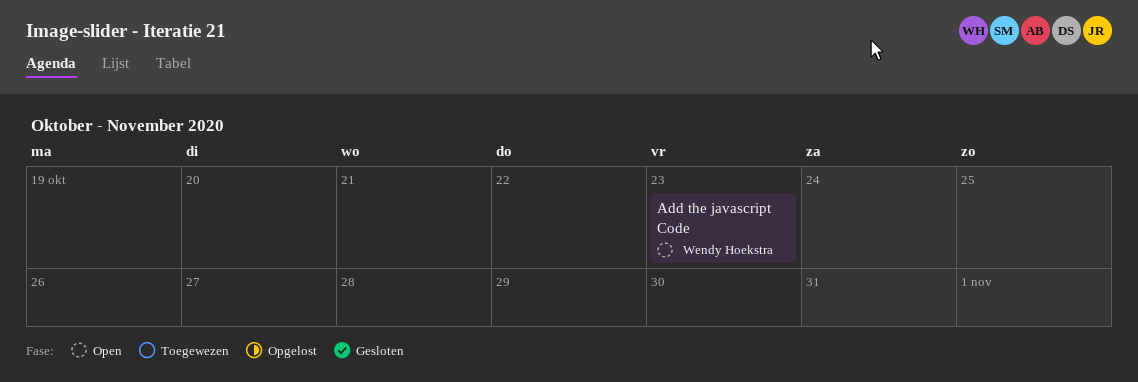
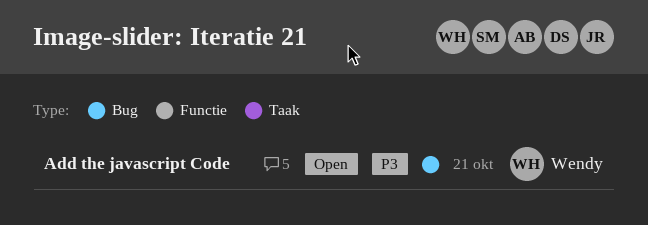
Add the javascript Code, due: Oct 23 -> Oct 21

